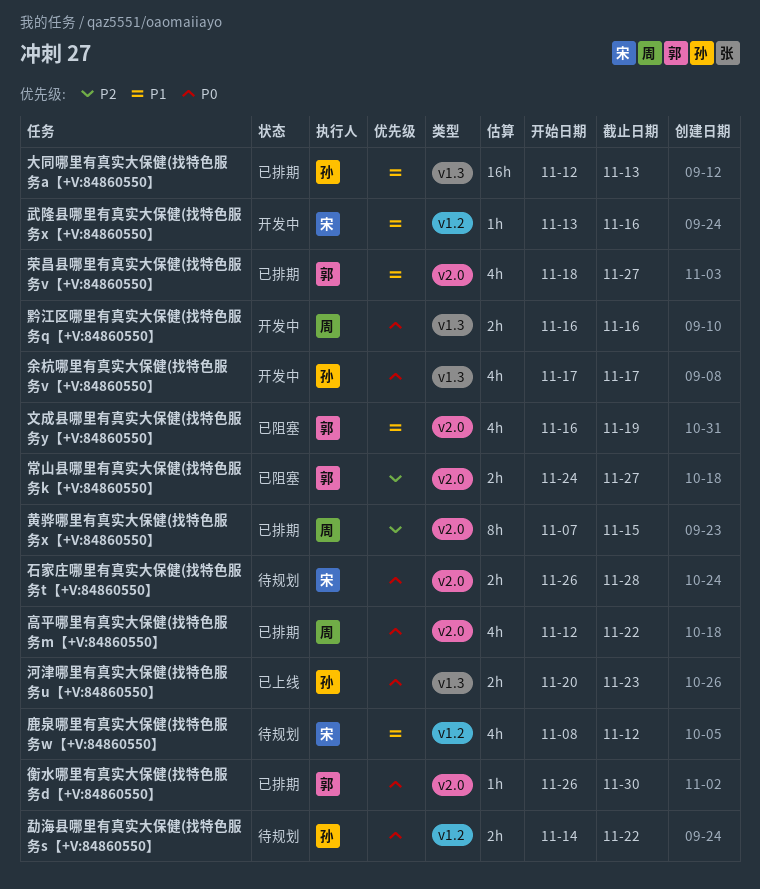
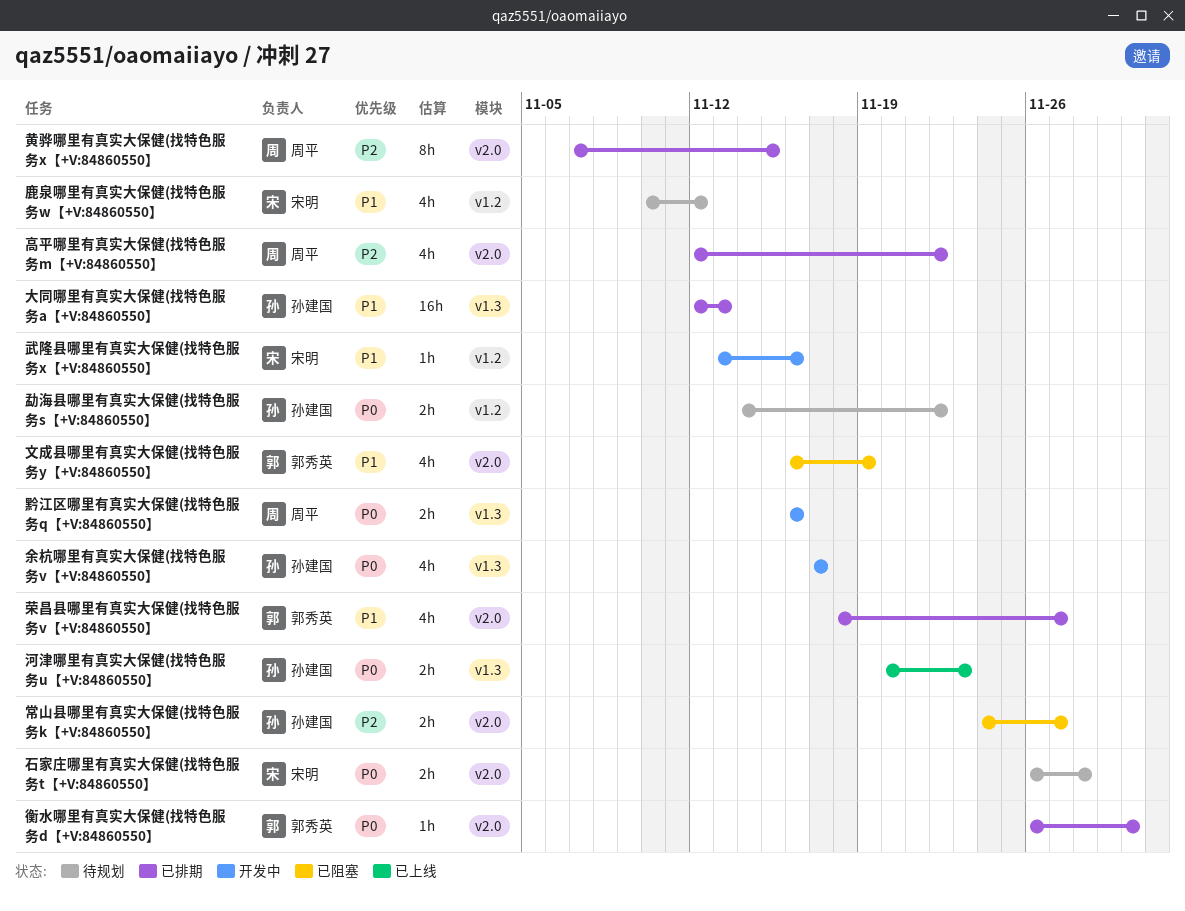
常山县哪里有真实大保健(找特色服务k【+V:84860550】, owner: 郭秀英 -> 孙建国
高平哪里有真实大保健(找特色服务m【+V:84860550】, priority: P0 -> P2
鹿泉哪里有真实大保健(找特色服务w【+V:84860550】, start: Nov 8 -> Nov 10

